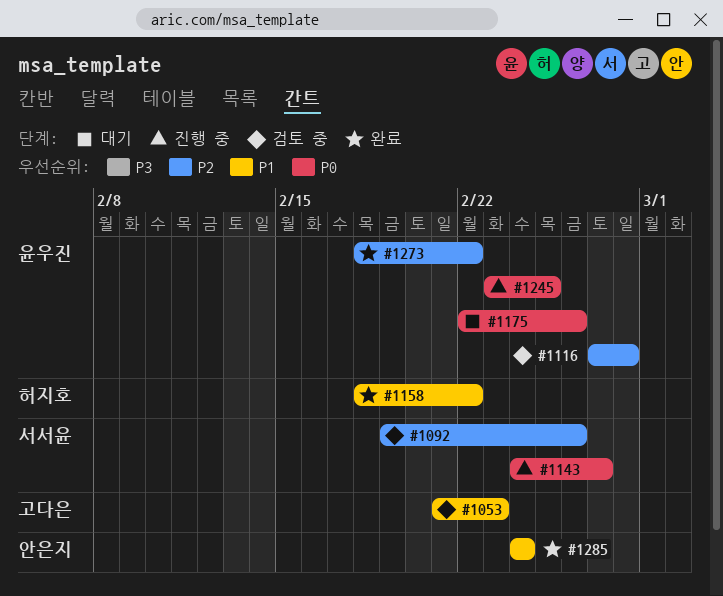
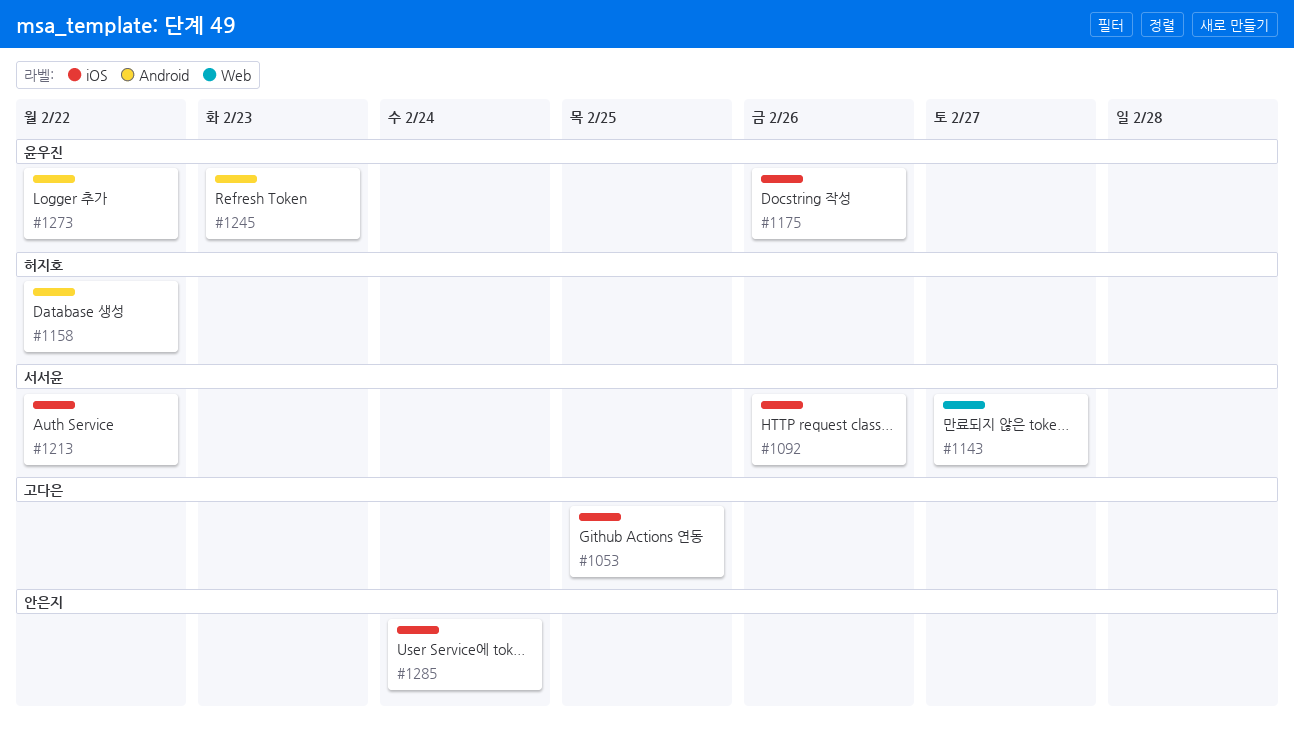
#1053, due: Feb 23 -> Feb 25
#1116: present -> none
#1213: none -> present
#1245, due: Feb 25 -> Feb 23

